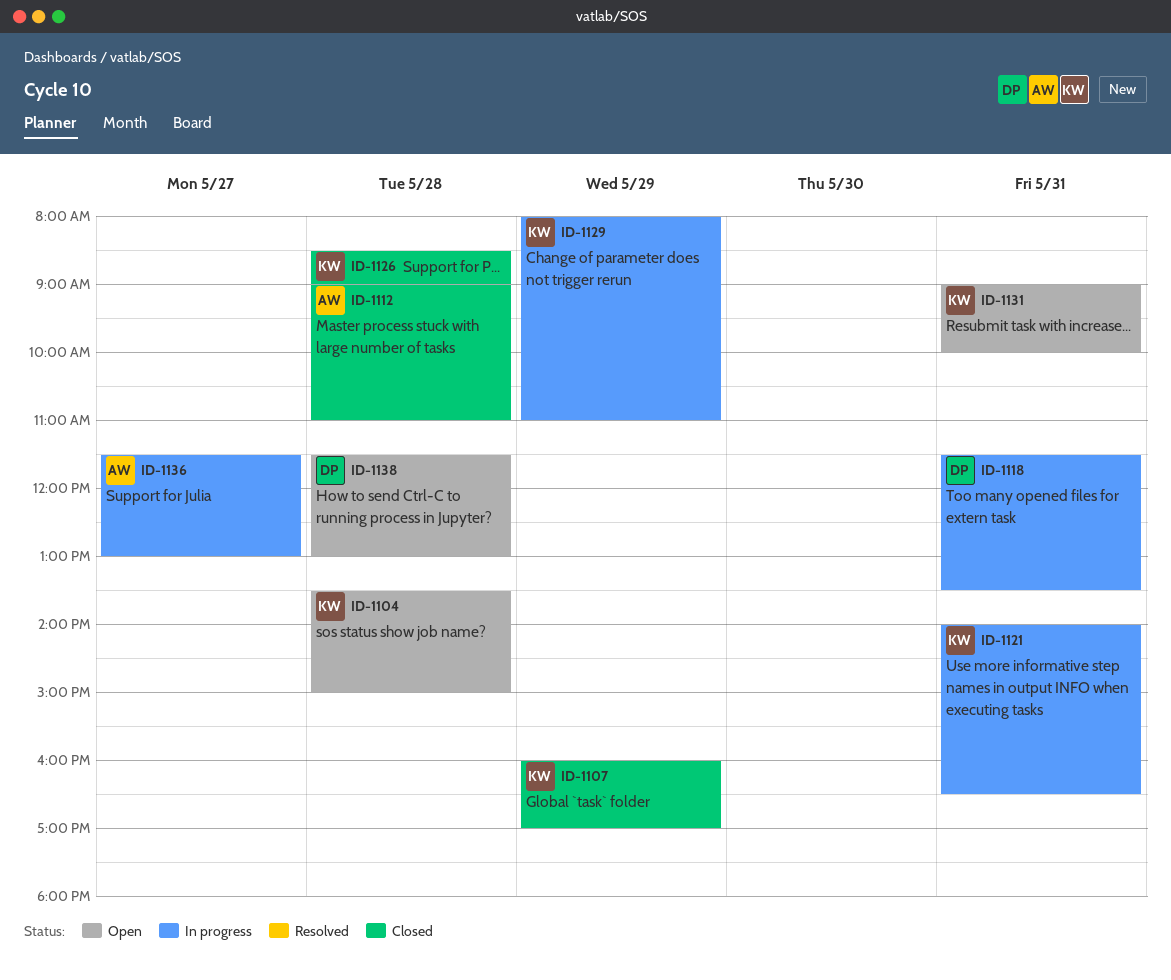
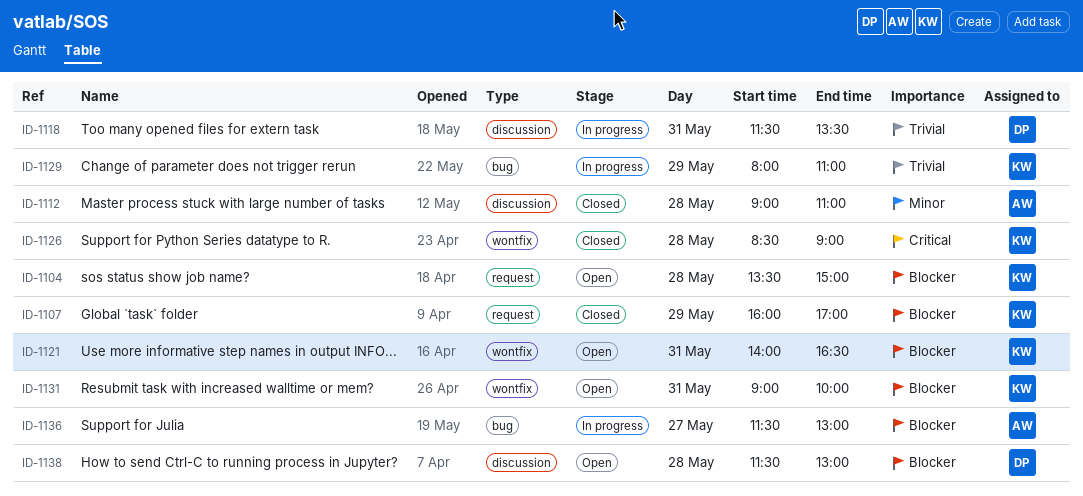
ID-1121, status: In progress -> Open

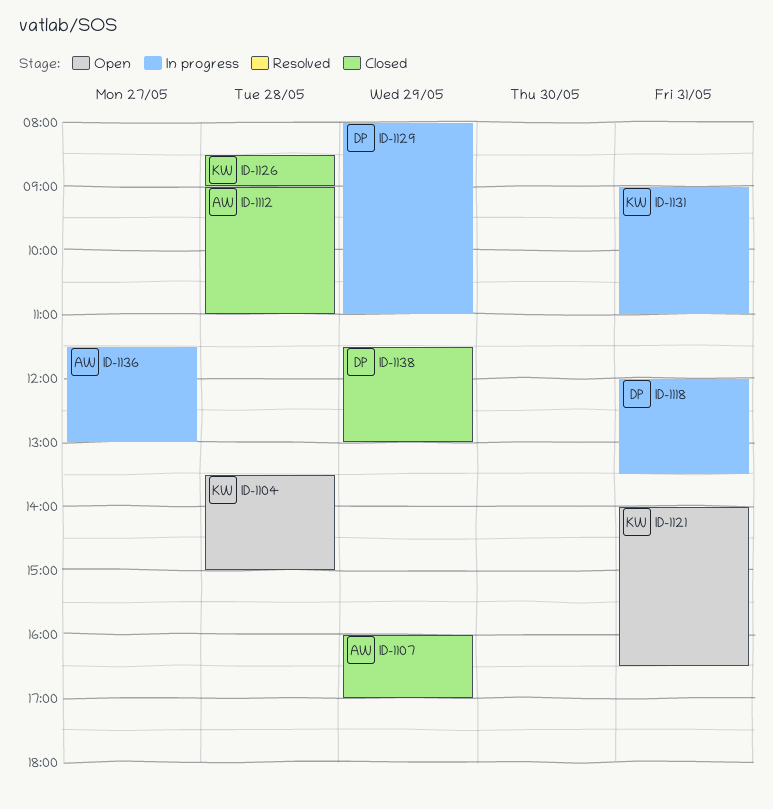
ID-1107, owner: KW -> AW
ID-1118, begins: 11:30 -> 12:00
ID-1129, owner: KW -> DP
ID-1131, status: Open -> In progress
ID-1131, ends: 10:00 -> 11:00
ID-1138, status: Open -> Closed
ID-1138, day: May 28 -> May 29

